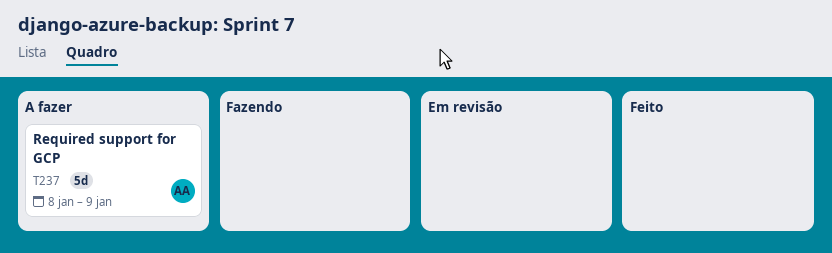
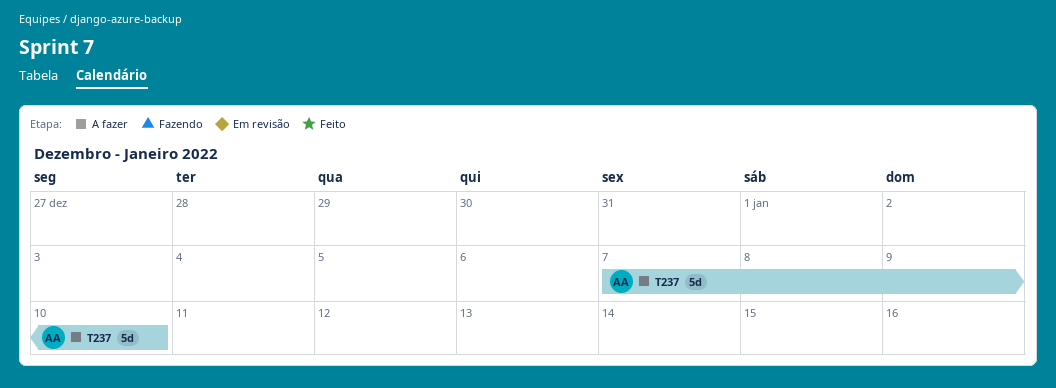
T237, start: Jan 8 -> Jan 7
T237, due: Jan 9 -> Jan 10

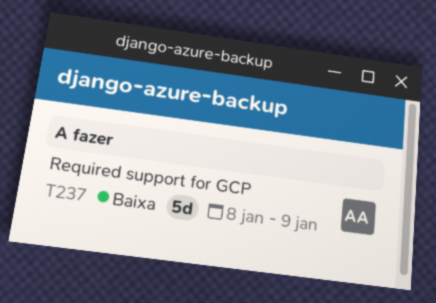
T237, start: Jan 7 -> Jan 8
T237, due: Jan 10 -> Jan 9

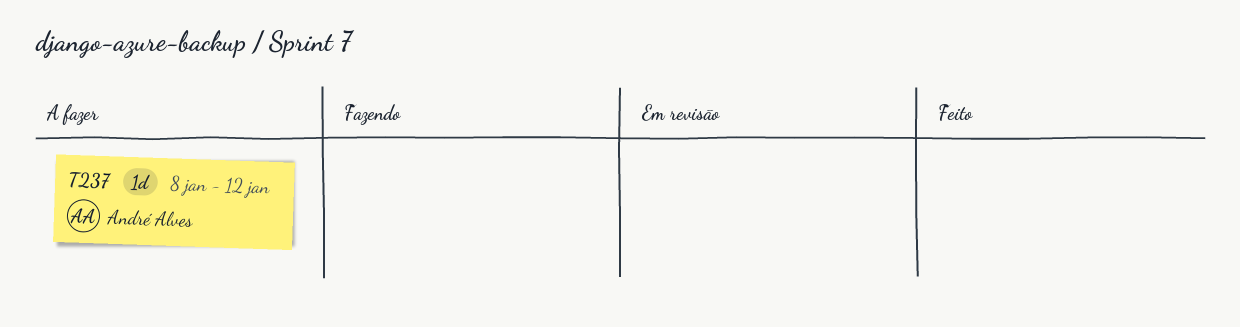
T237, estimate: 5d -> 1d
T237, due: Jan 9 -> Jan 12

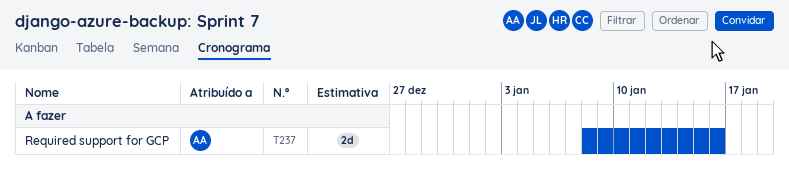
T237, estimate: 1d -> 2d
T237, due: Jan 12 -> Jan 16

